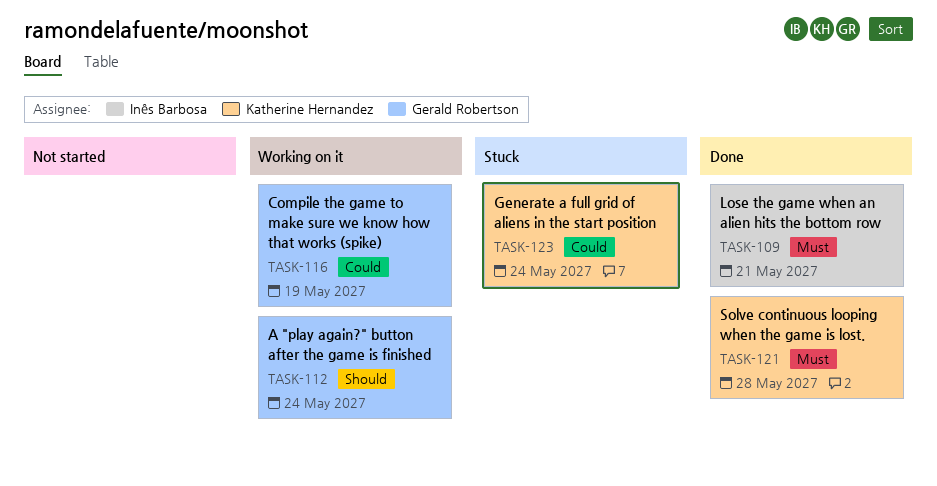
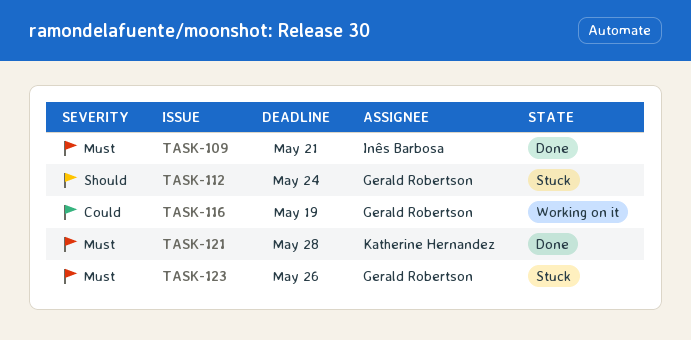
TASK-112, status: Working on it -> Stuck
TASK-123, owner: Katherine Hernandez -> Gerald Robertson
TASK-123, priority: Could -> Must
TASK-123, due: May 24 -> May 26

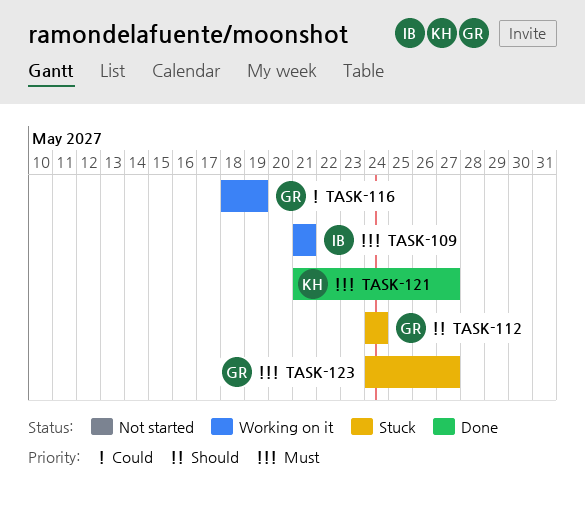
TASK-109, status: Done -> Working on it
TASK-121, due: May 28 -> May 27
TASK-123, due: May 26 -> May 27

